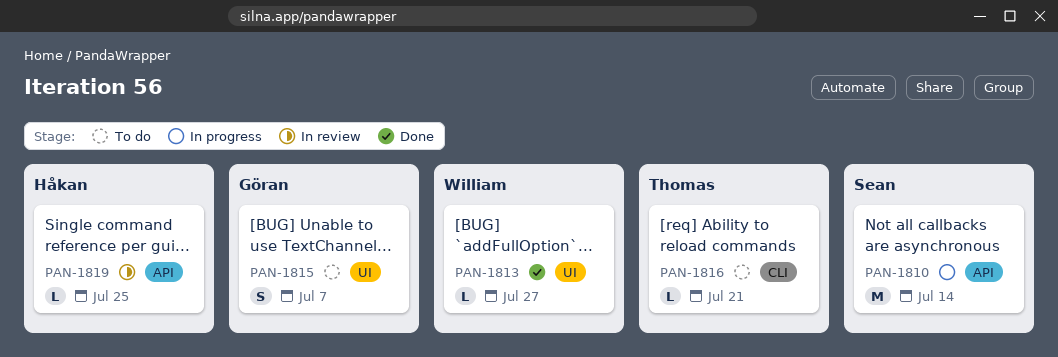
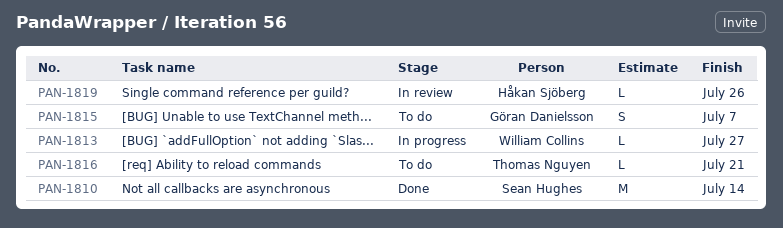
PAN-1810, status: In progress -> Done
PAN-1813, status: Done -> In progress
PAN-1819, due: Jul 25 -> Jul 26

